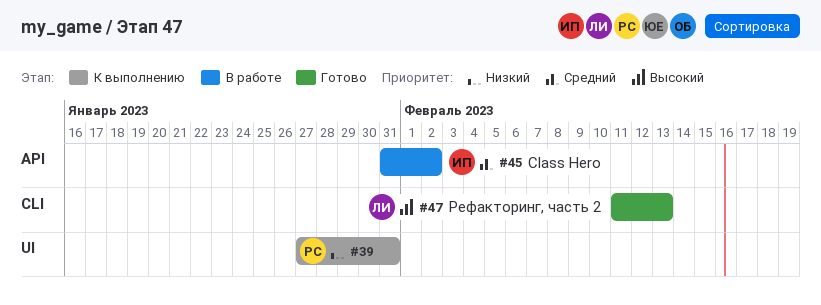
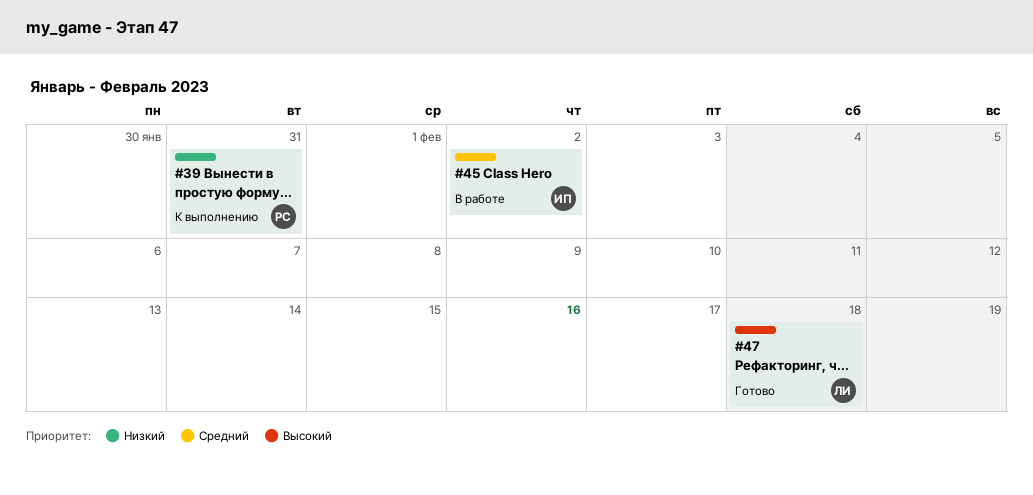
#47, due: Feb 13 -> Feb 18

